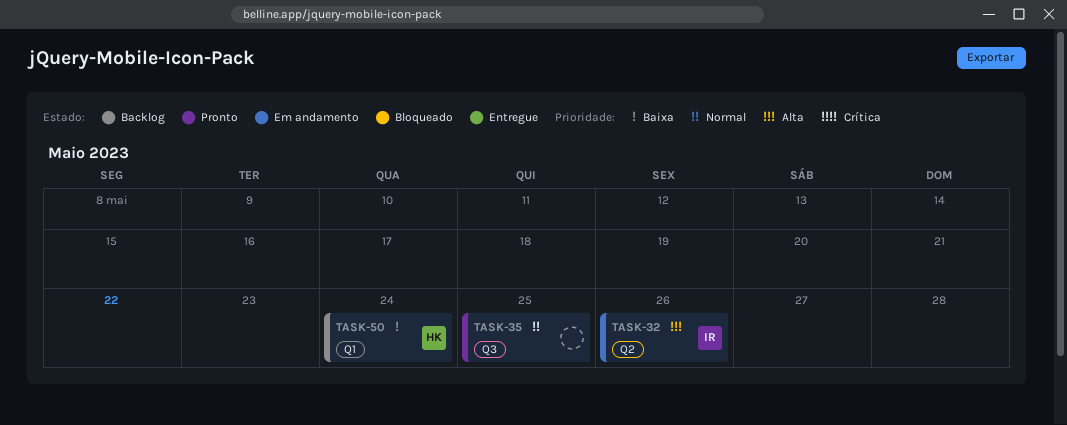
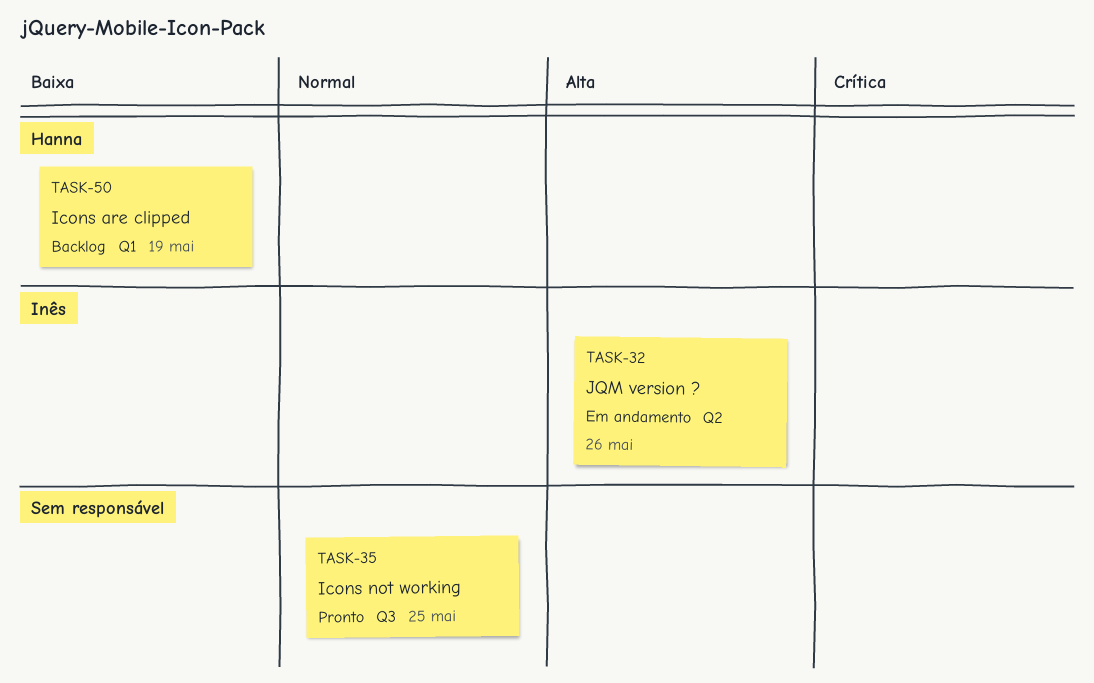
TASK-50, due: May 24 -> May 19

